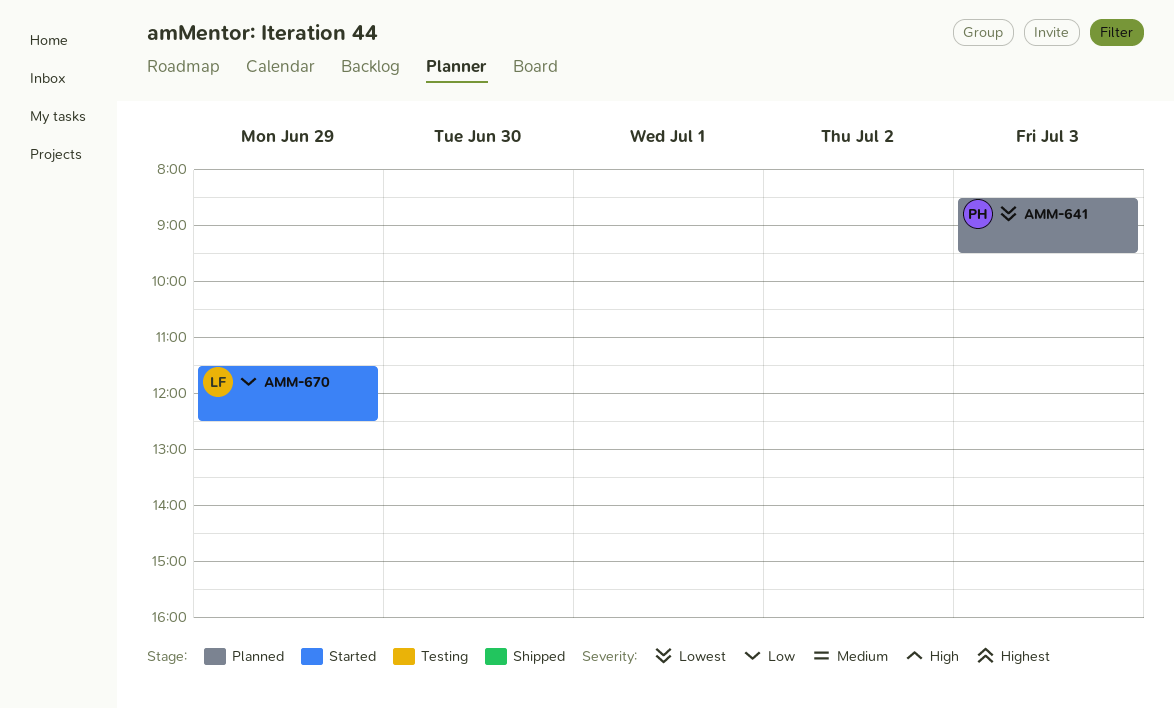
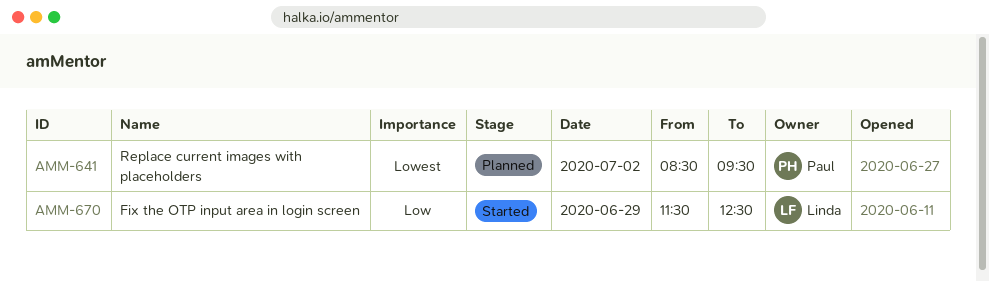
AMM-641, day: Jul 3 -> Jul 2

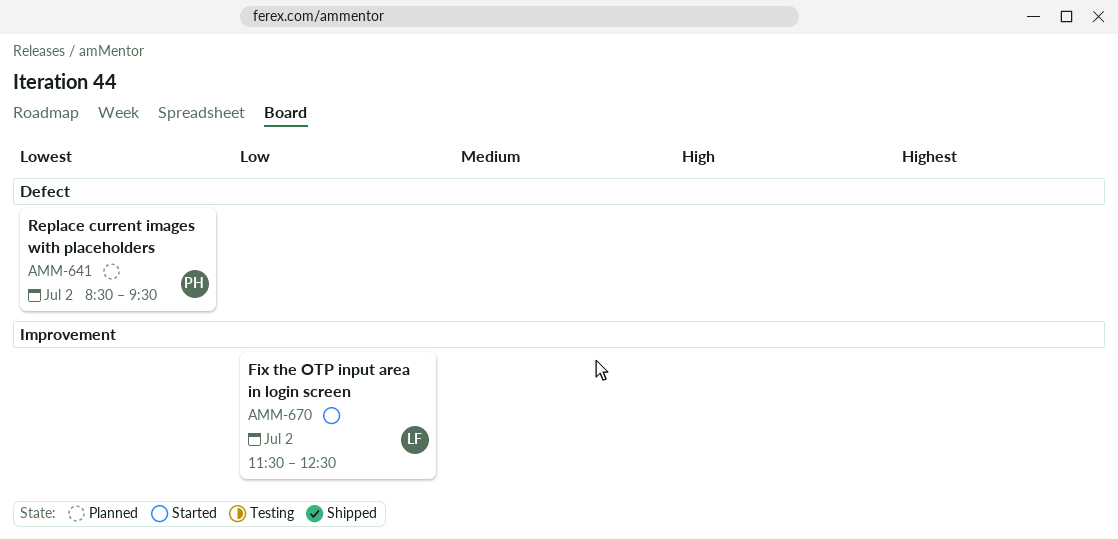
AMM-670, day: Jun 29 -> Jul 2

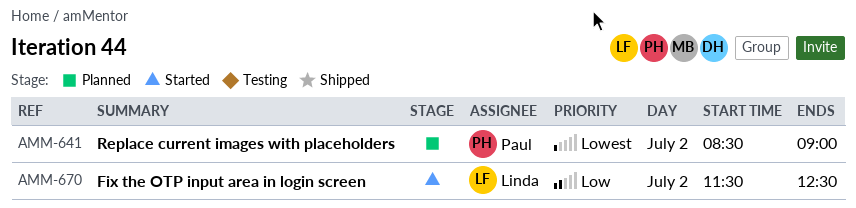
AMM-641, ends: 09:30 -> 09:00

